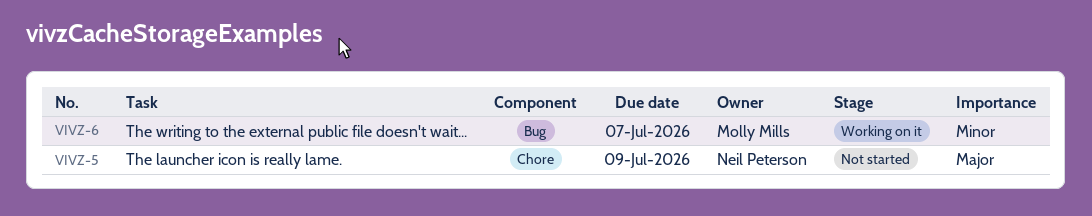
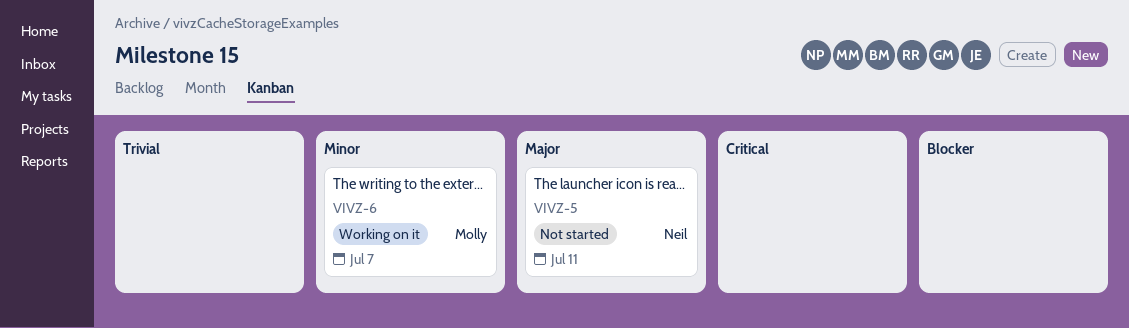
VIVZ-5, due: Jul 9 -> Jul 11

